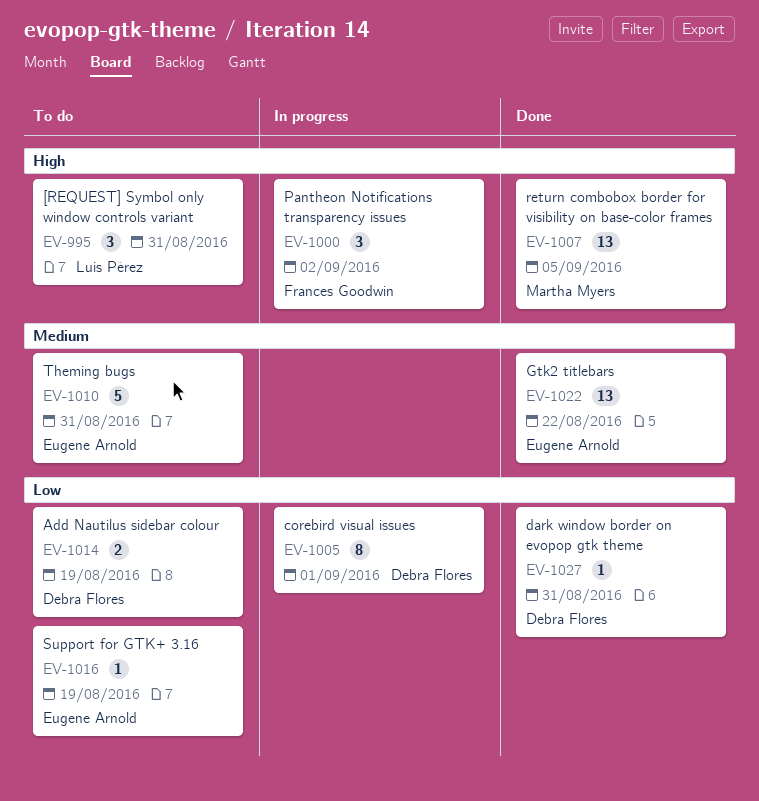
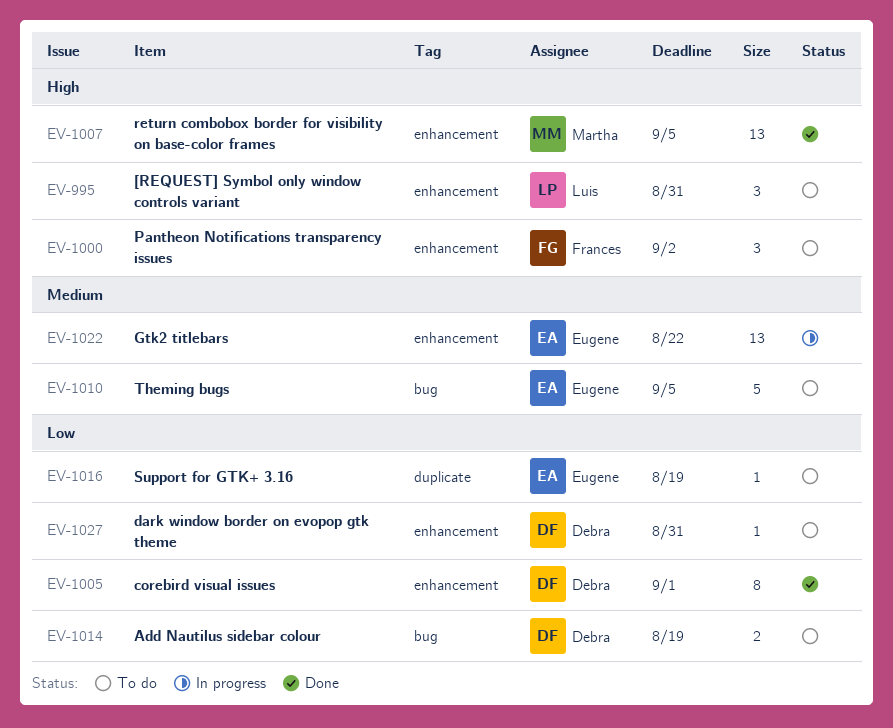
EV-1000, status: In progress -> To do
EV-1005, status: In progress -> Done
EV-1010, due: Aug 31 -> Sep 5
EV-1022, status: Done -> In progress
EV-1027, status: Done -> To do

